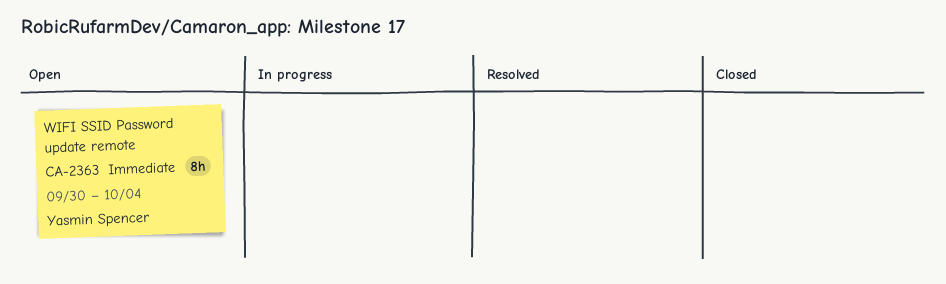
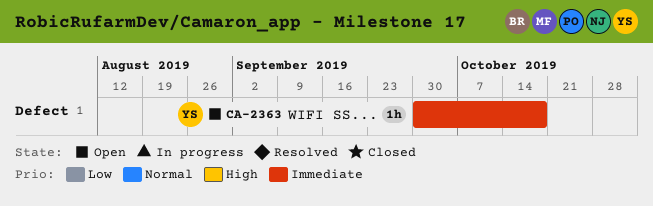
CA-2363, estimate: 8h -> 1h
CA-2363, due: Oct 4 -> Oct 18

